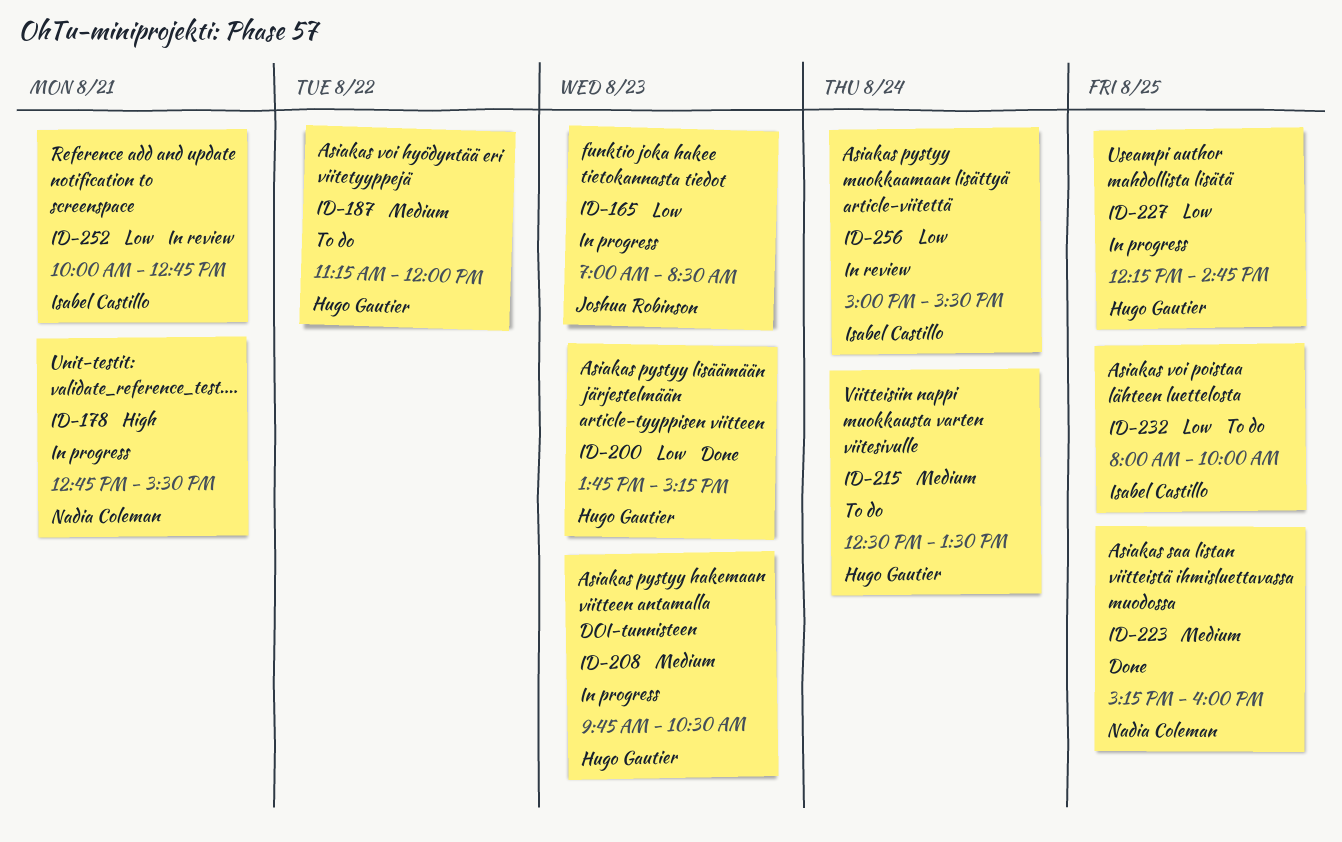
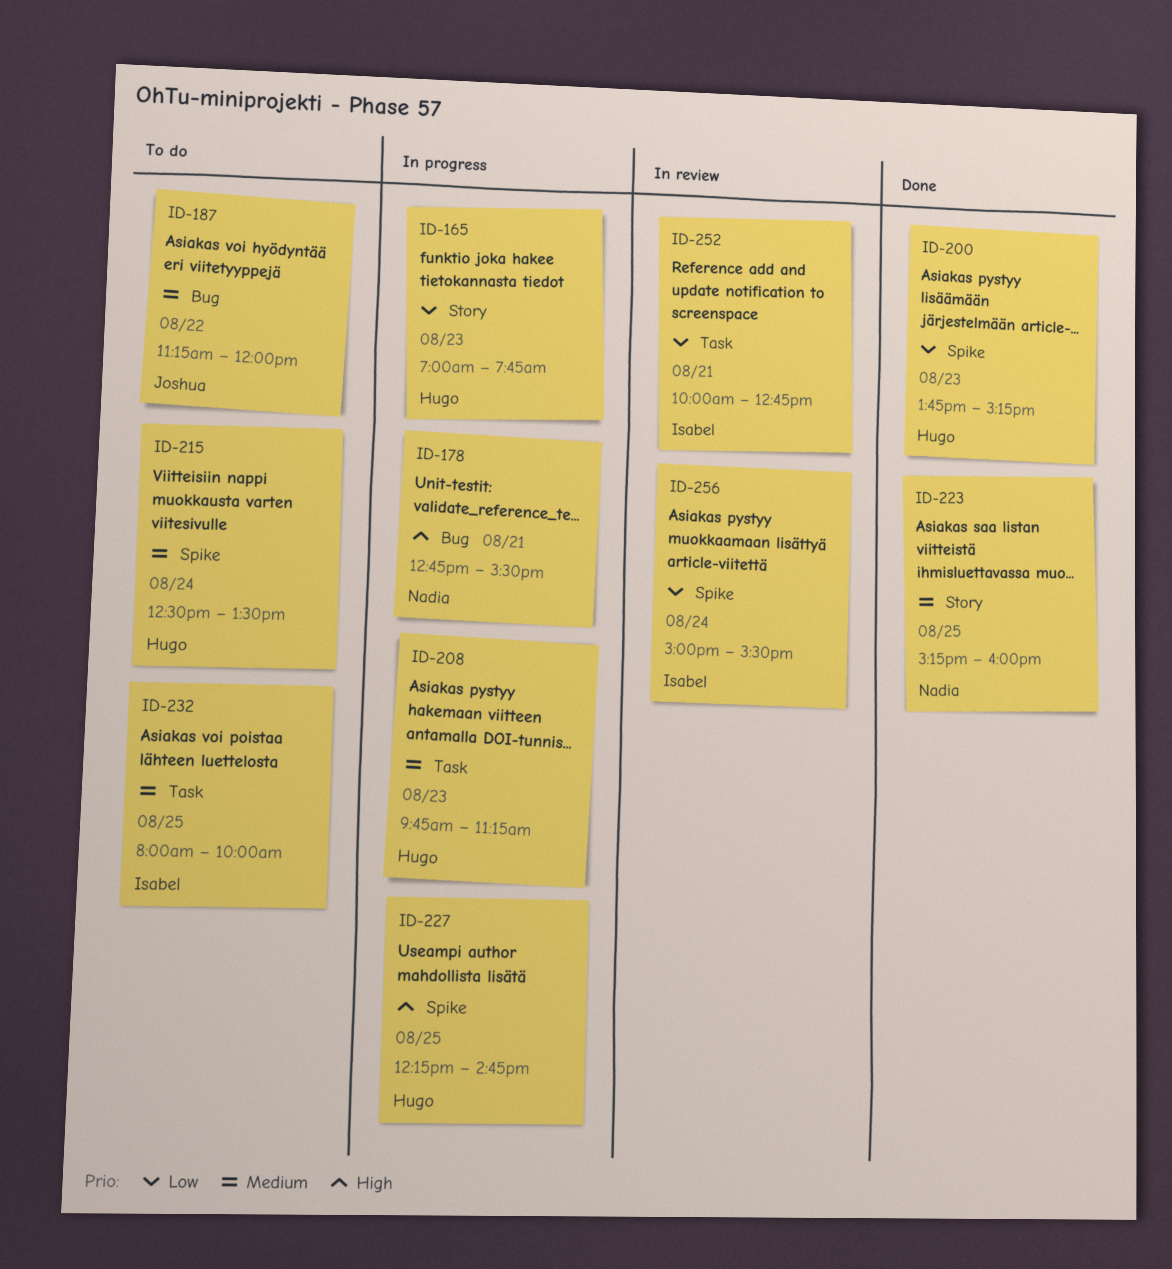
ID-165, owner: Joshua Robinson -> Hugo Gautier
ID-165, ends: 08:30 -> 07:45
ID-187, owner: Hugo Gautier -> Joshua Robinson
ID-208, ends: 10:30 -> 11:15
ID-227, priority: Low -> High
ID-232, priority: Low -> Medium

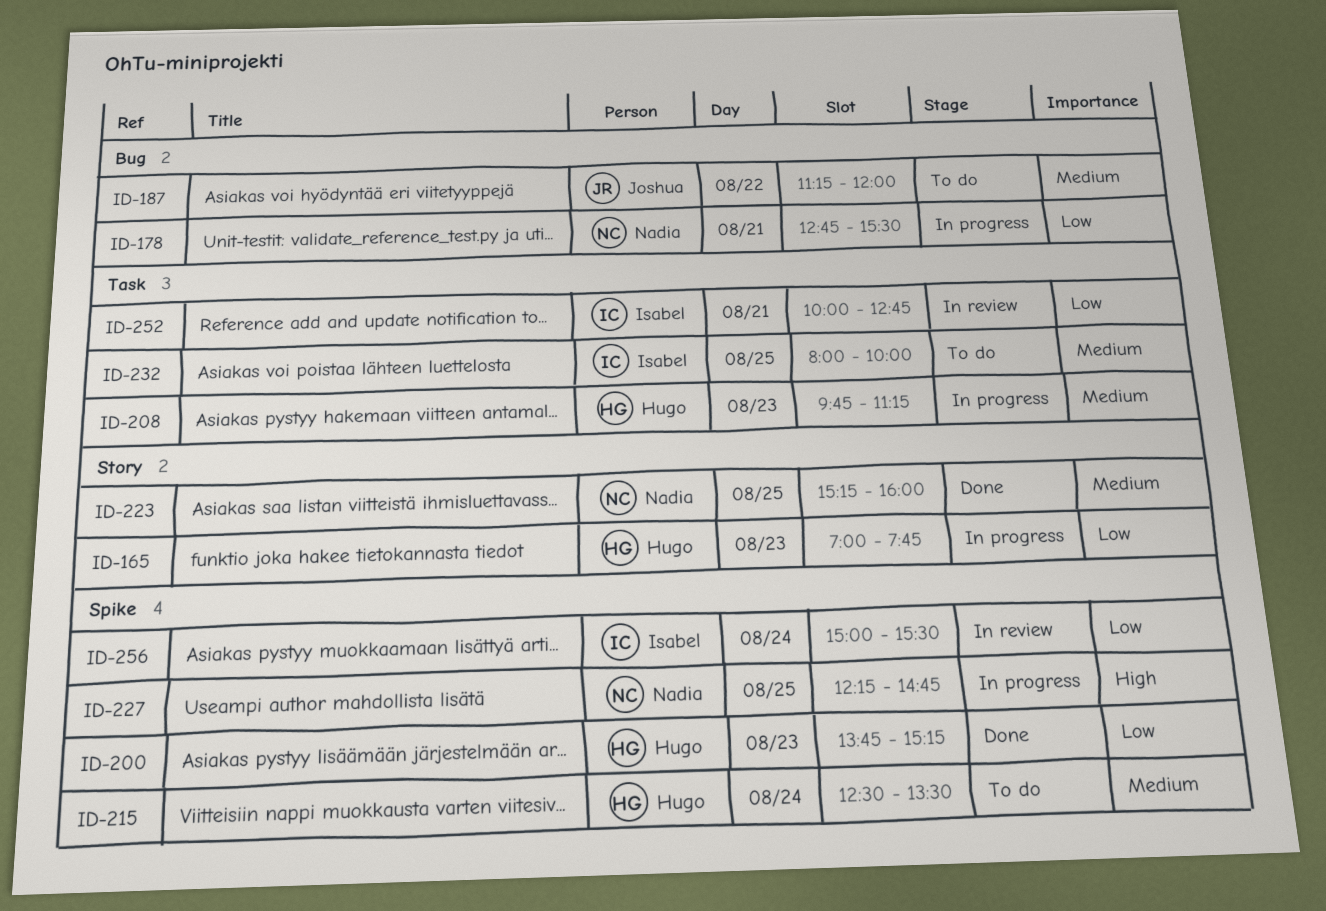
ID-178, priority: High -> Low
ID-227, owner: Hugo -> Nadia

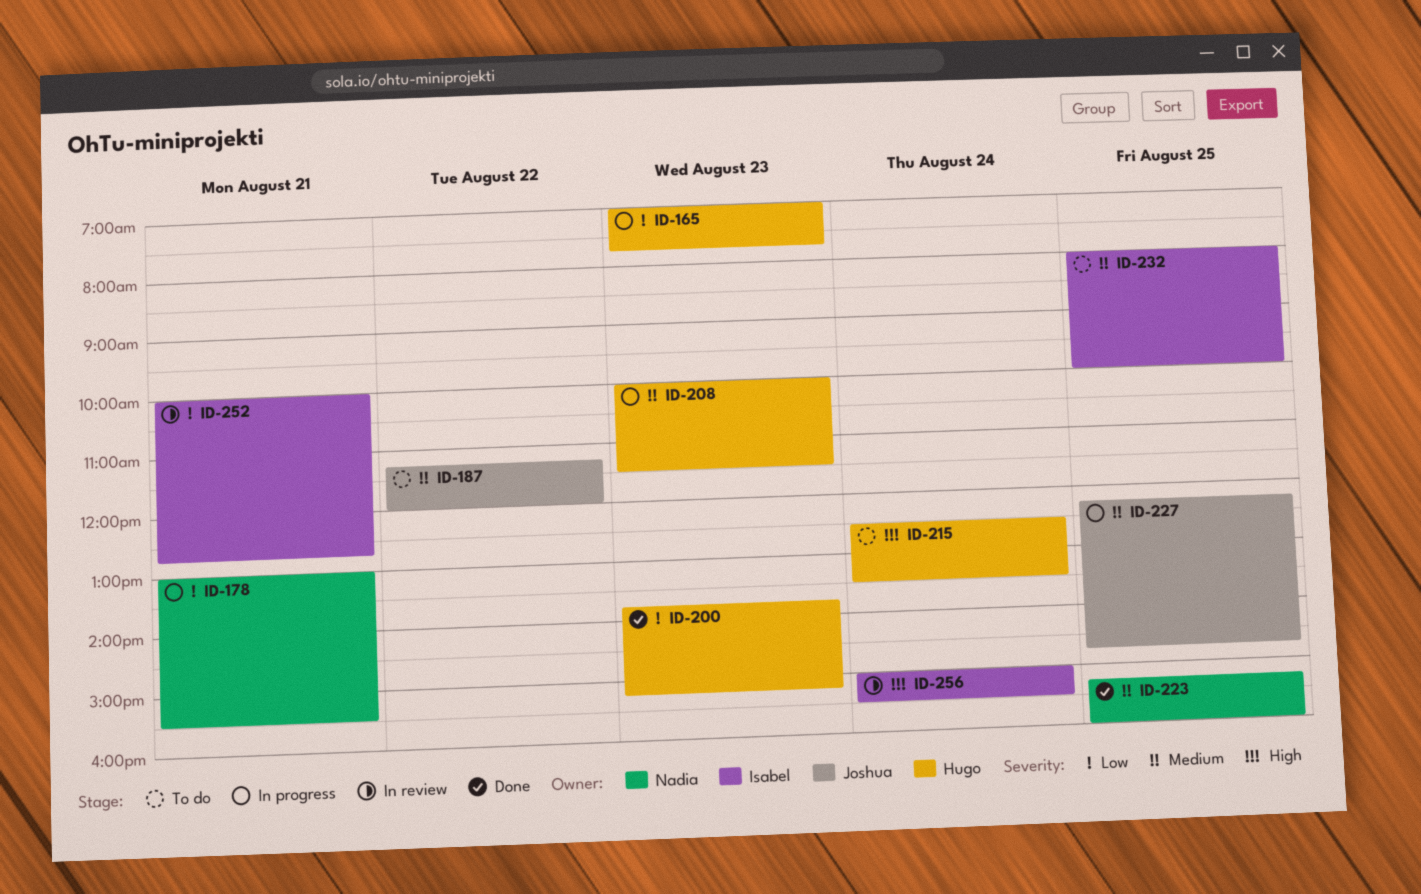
ID-178, begins: 12:45 -> 13:00
ID-208, begins: 09:45 -> 10:00
ID-208, ends: 11:15 -> 11:30
ID-215, priority: Medium -> High
ID-227, owner: Nadia -> Joshua
ID-227, priority: High -> Medium
ID-256, priority: Low -> High

